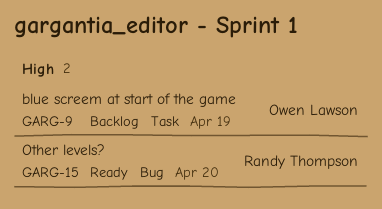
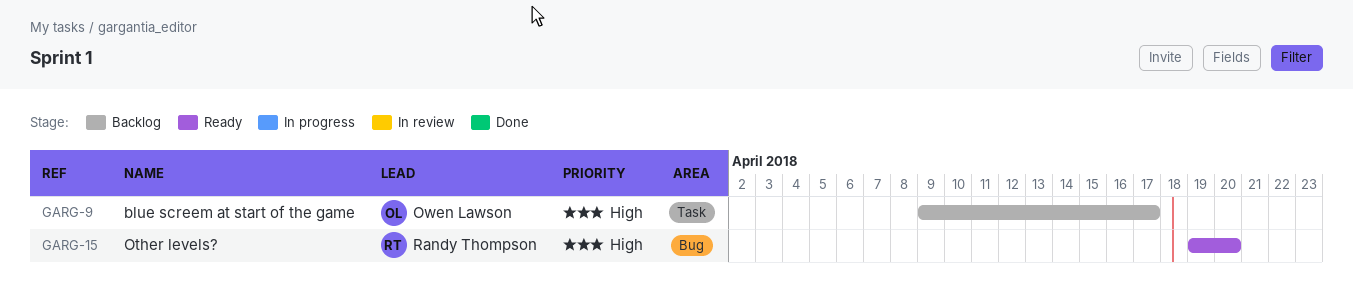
GARG-9, due: Apr 19 -> Apr 17

